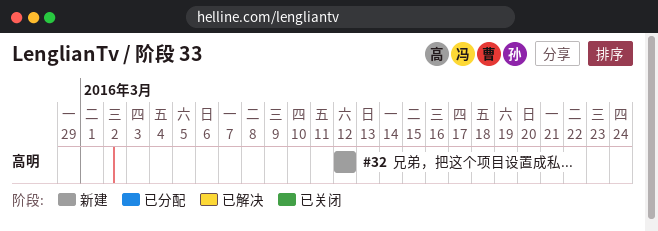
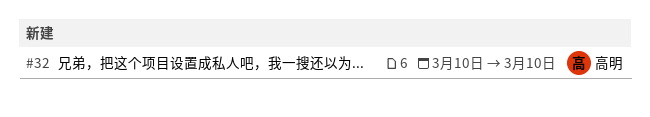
#32, start: Mar 12 -> Mar 10
#32, due: Mar 12 -> Mar 10

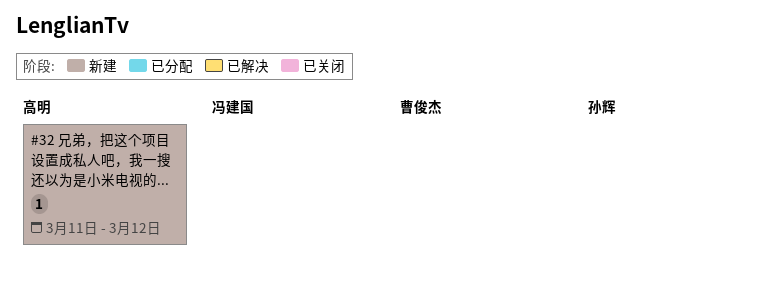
#32, start: Mar 10 -> Mar 11
#32, due: Mar 10 -> Mar 12

